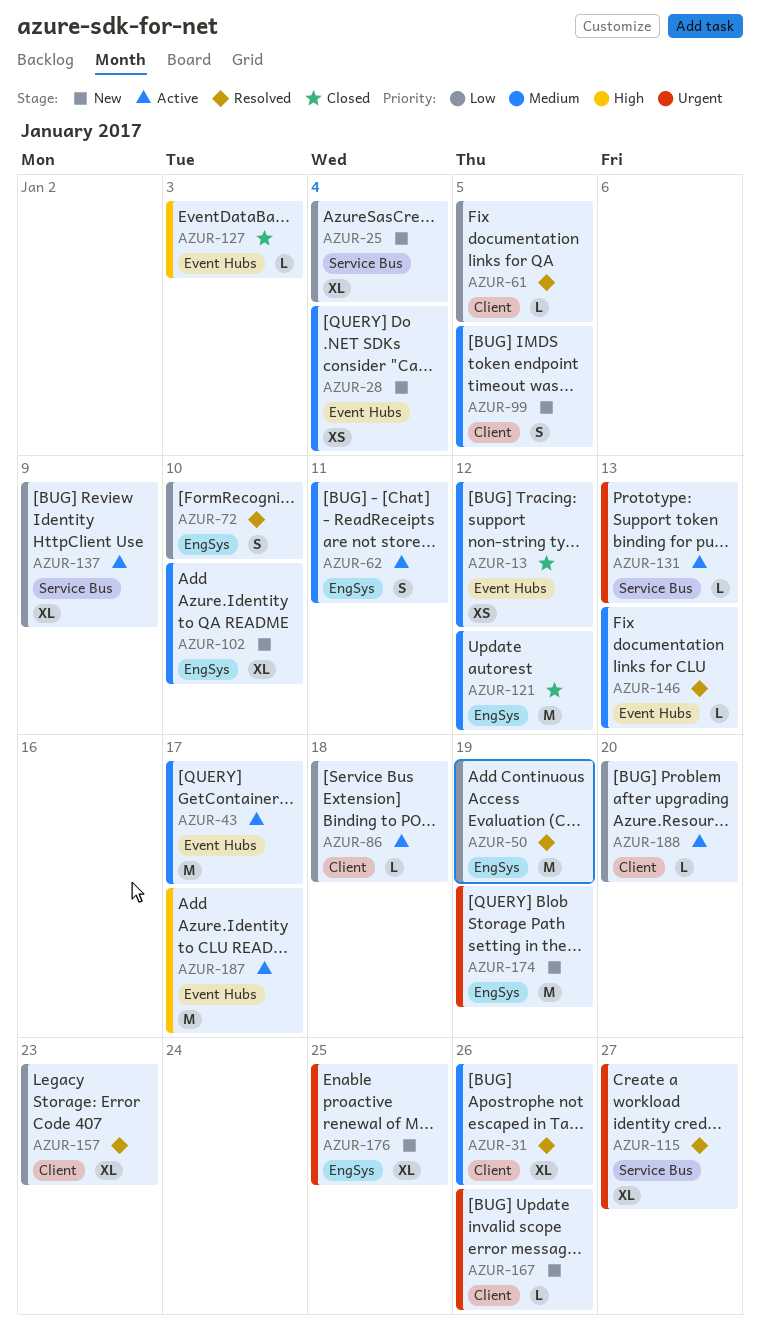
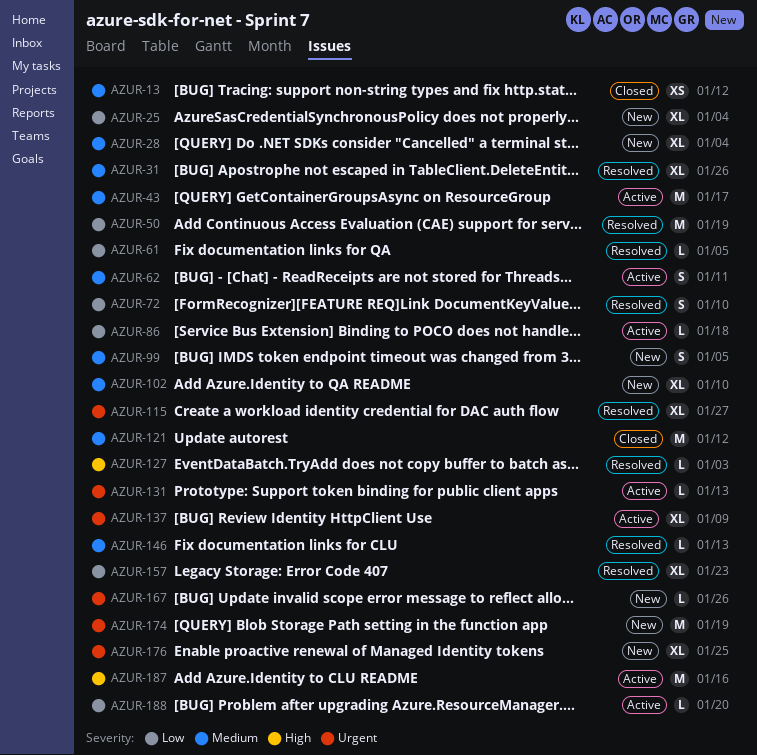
AZUR-28, estimate: XS -> XL
AZUR-127, status: Closed -> Resolved
AZUR-137, priority: Low -> Urgent
AZUR-187, due: Jan 17 -> Jan 16

